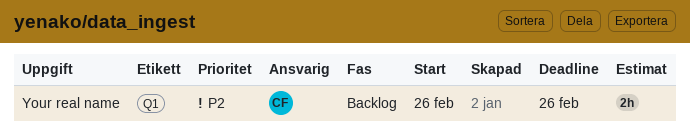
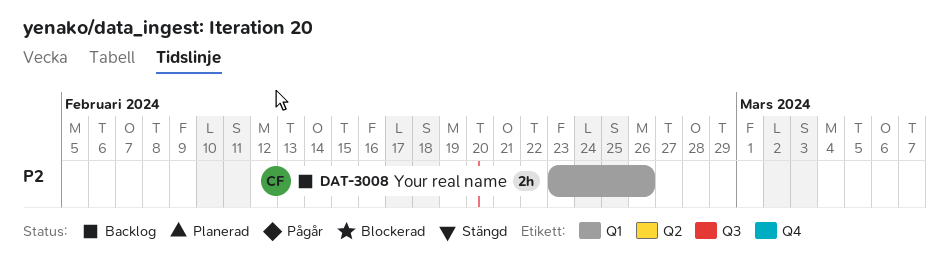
Your real name, start: Feb 26 -> Feb 23

